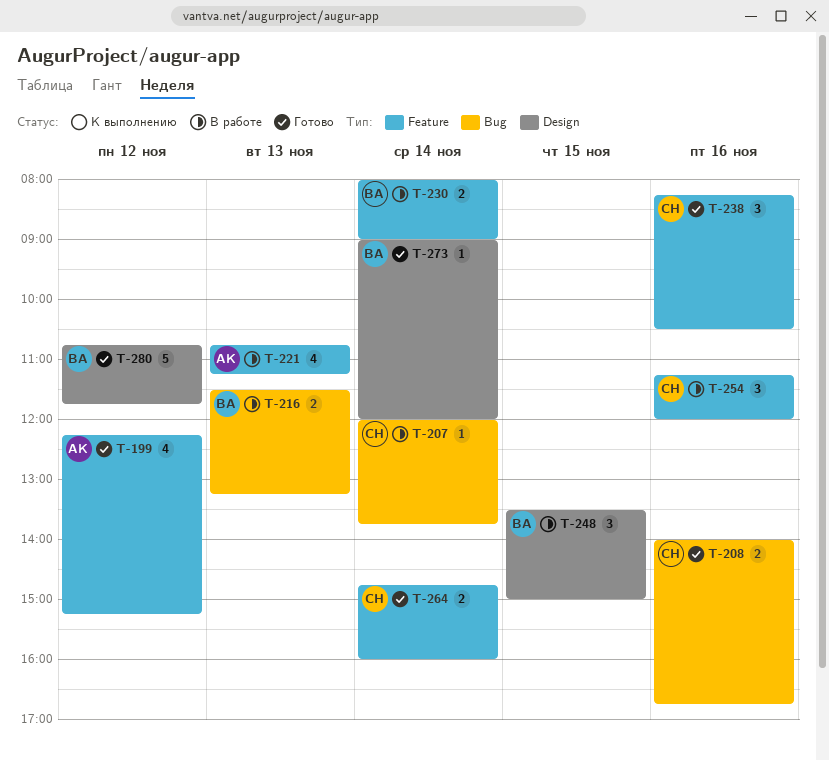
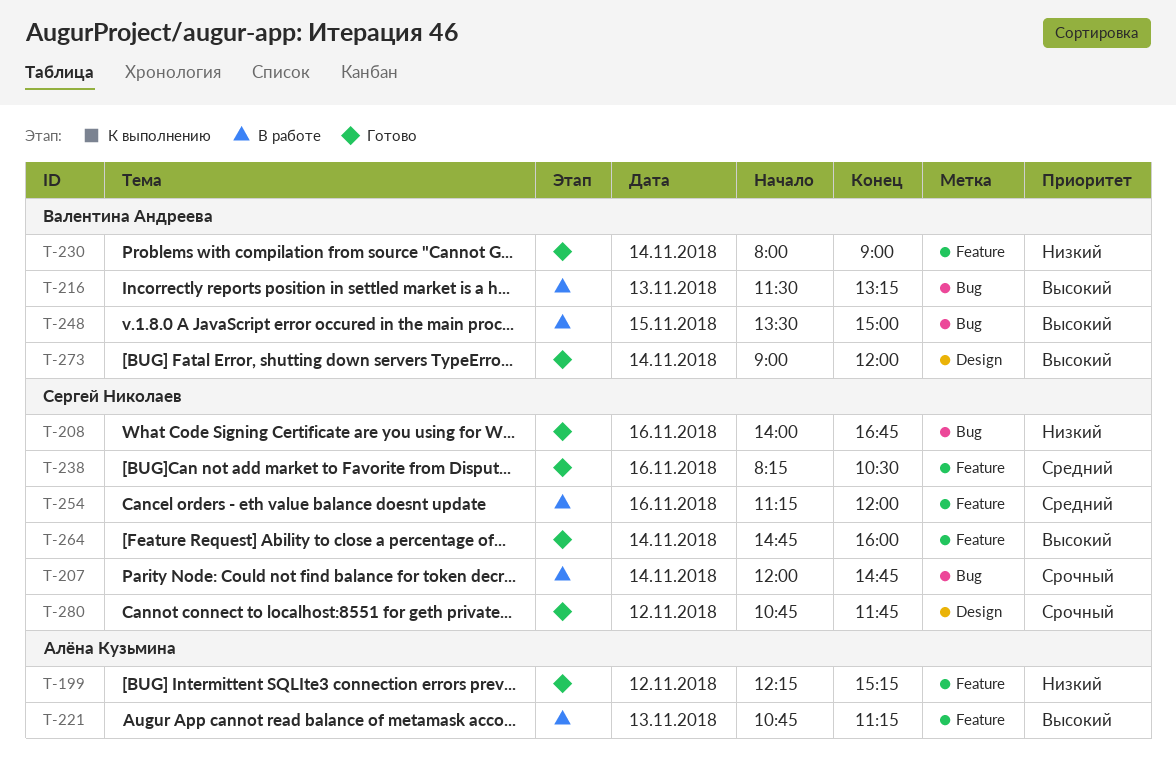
T-207, ends: 13:45 -> 14:45
T-230, status: В работе -> Готово
T-248, label: Design -> Bug
T-280, owner: Валентина Андреева -> Сергей Николаев

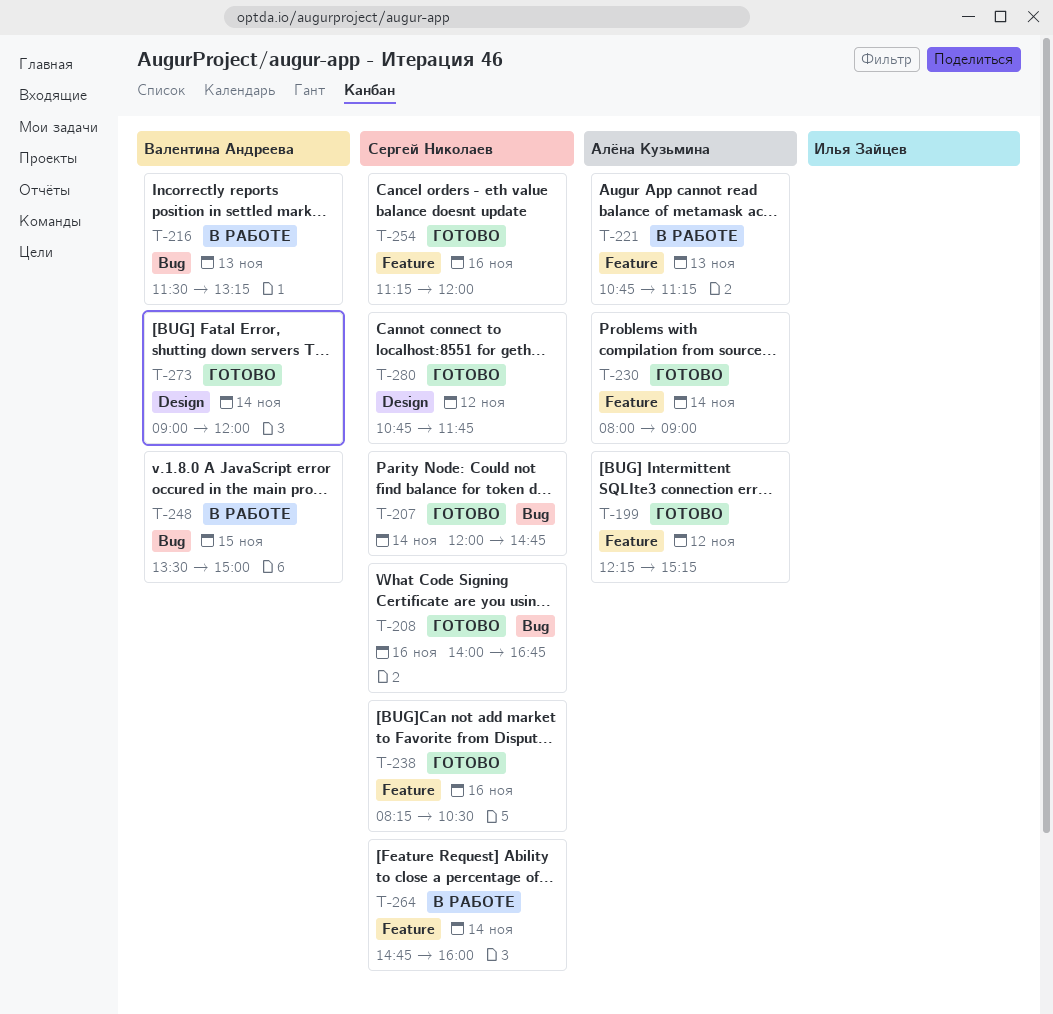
T-207, status: В работе -> Готово
T-230, owner: Валентина Андреева -> Алёна Кузьмина
T-254, status: В работе -> Готово
T-264, status: Готово -> В работе

